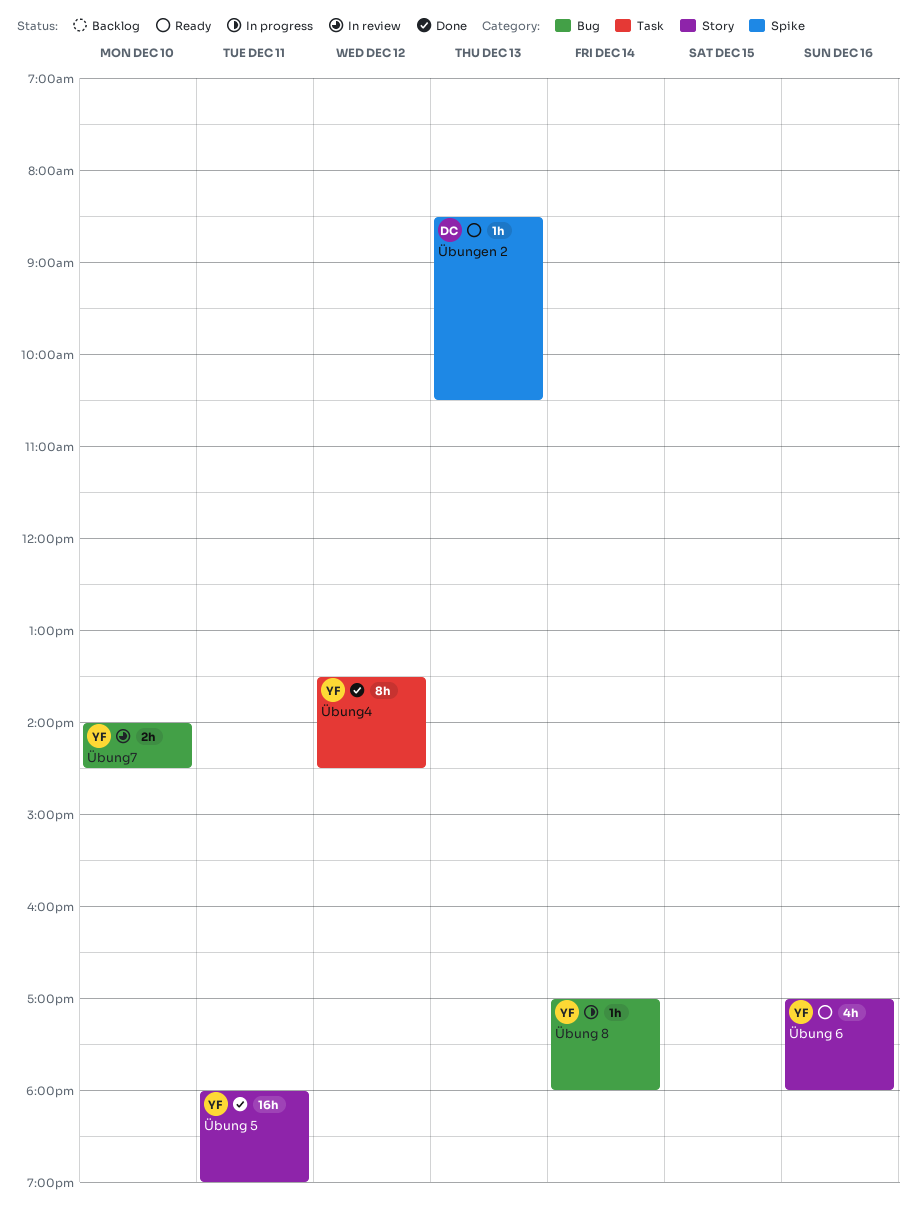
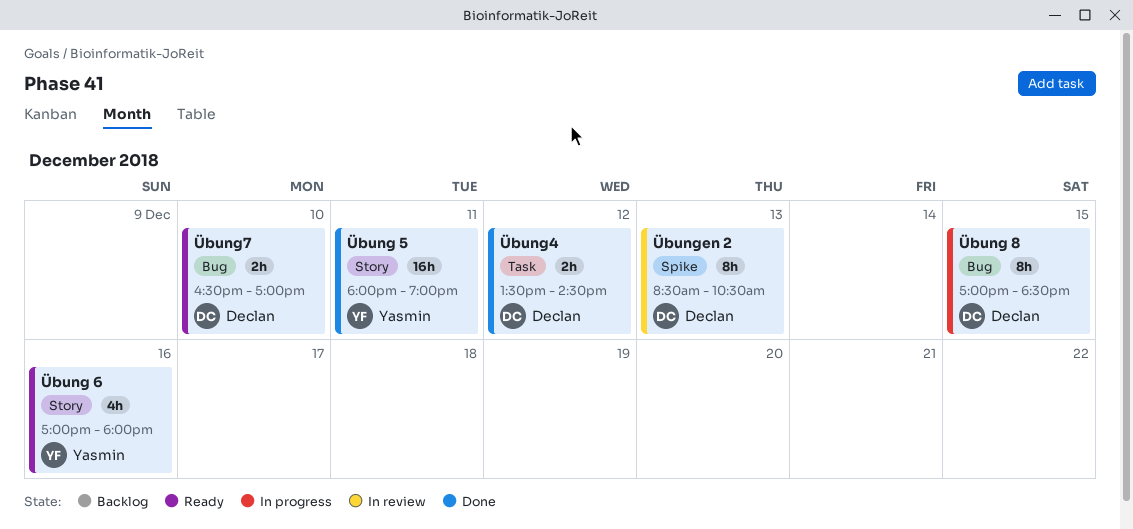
Übung 8, owner: Yasmin -> Declan
Übung 8, estimate: 1h -> 8h
Übung 8, day: Dec 14 -> Dec 15
Übung 8, ends: 18:00 -> 18:30
Übung4, owner: Yasmin -> Declan
Übung4, estimate: 8h -> 2h
Übung7, status: In review -> Ready
Übung7, owner: Yasmin -> Declan
Übung7, begins: 14:00 -> 16:30
Übung7, ends: 14:30 -> 17:00
Übungen 2, status: Ready -> In review
Übungen 2, estimate: 1h -> 8h

